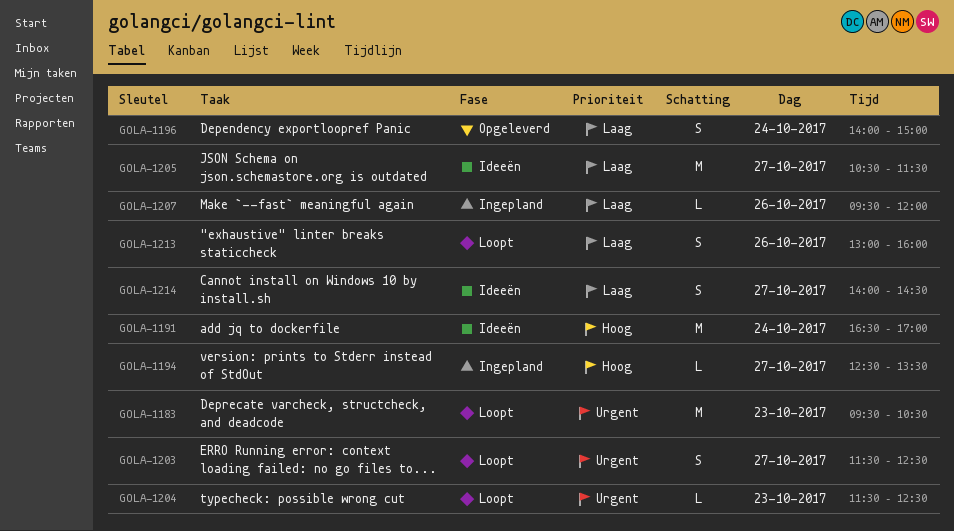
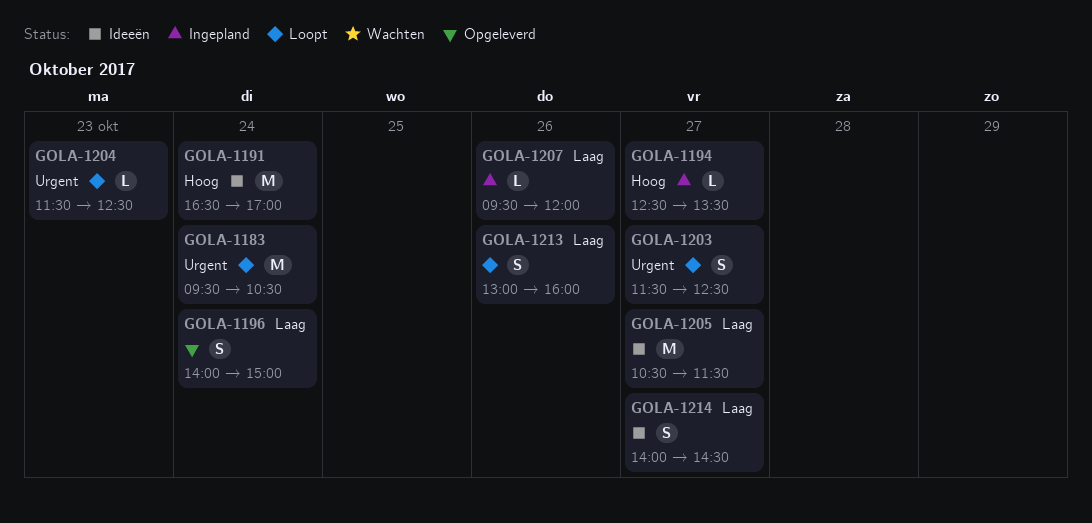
GOLA-1183, day: Oct 23 -> Oct 24

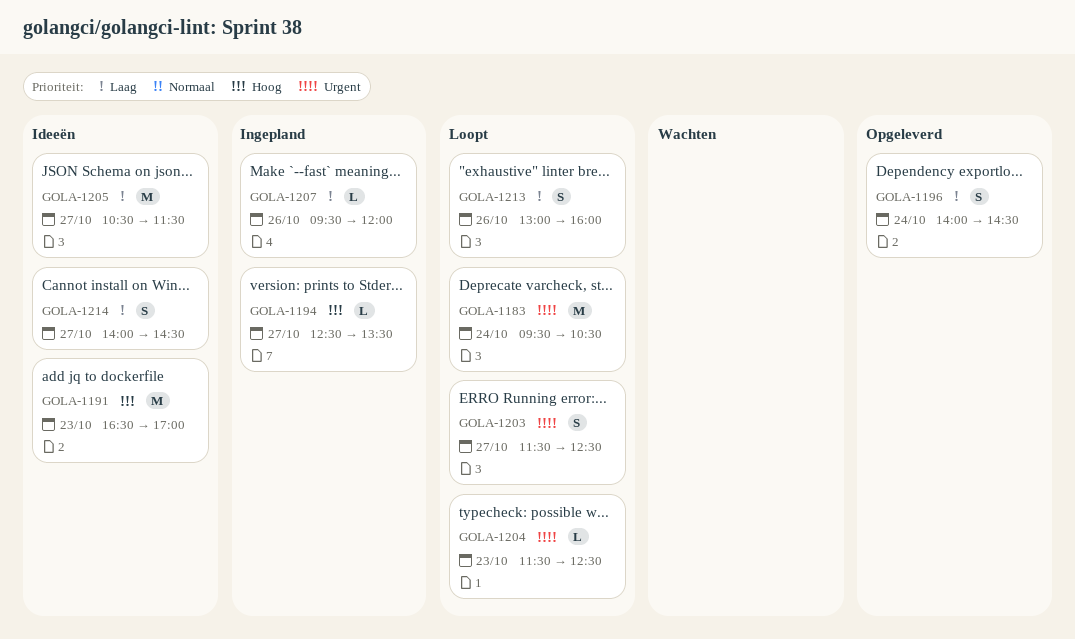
GOLA-1191, day: Oct 24 -> Oct 23
GOLA-1196, ends: 15:00 -> 14:30

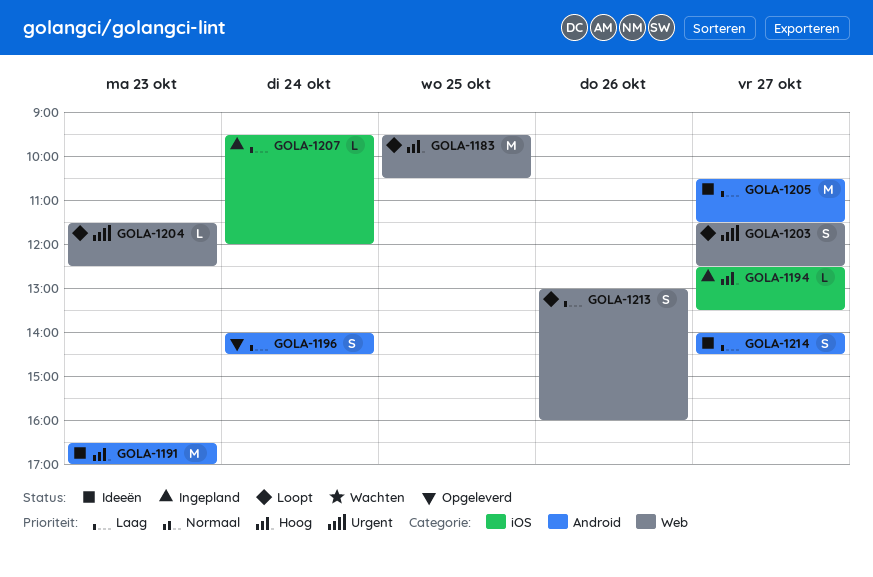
GOLA-1183, priority: Urgent -> Hoog
GOLA-1183, day: Oct 24 -> Oct 25
GOLA-1207, day: Oct 26 -> Oct 24

